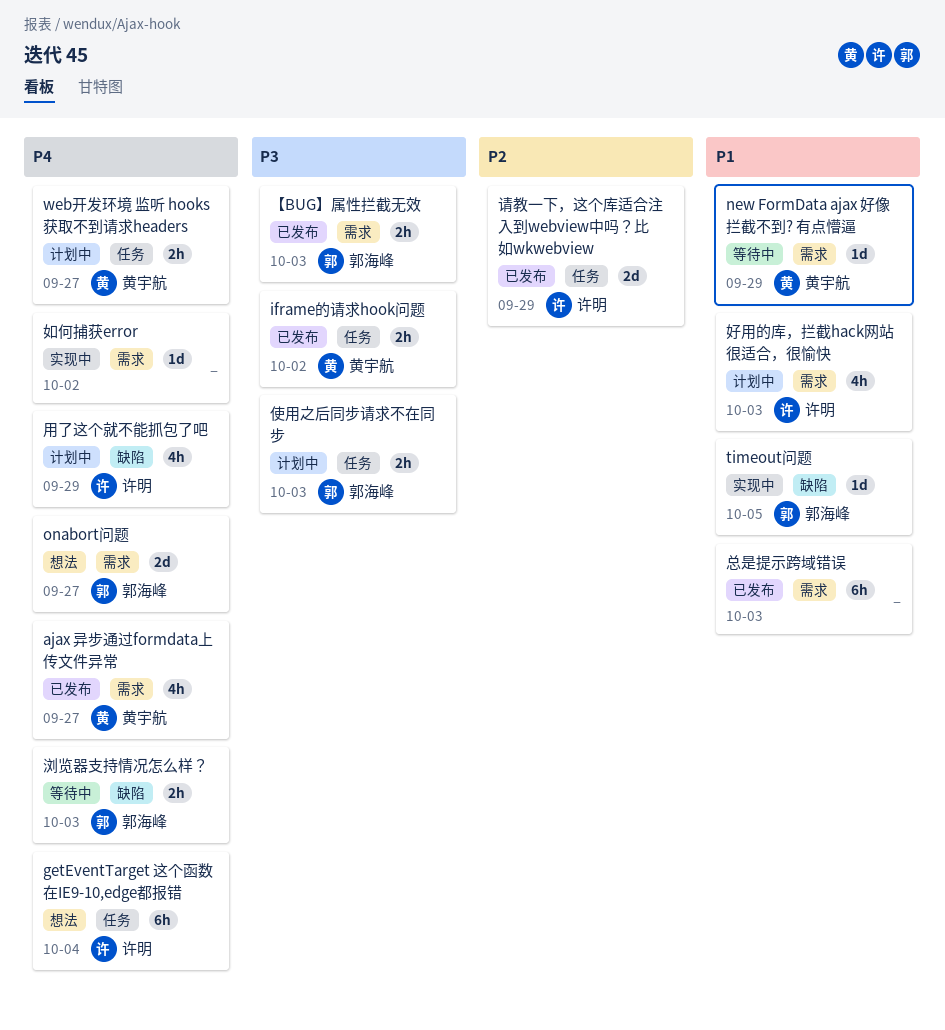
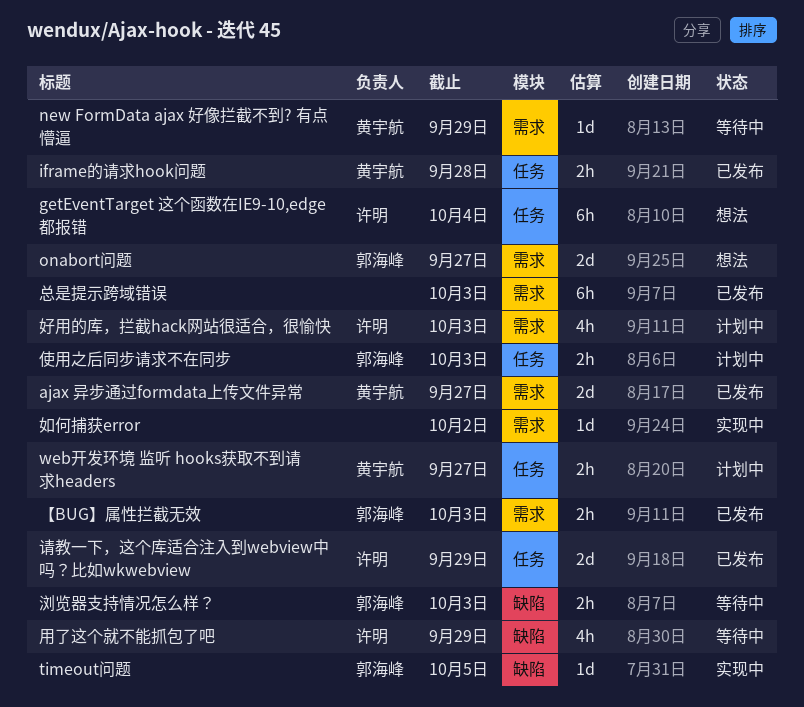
ajax 异步通过formdata上传文件异常, estimate: 4h -> 2d
iframe的请求hook问题, due: Oct 2 -> Sep 28
用了这个就不能抓包了吧, status: 计划中 -> 等待中

